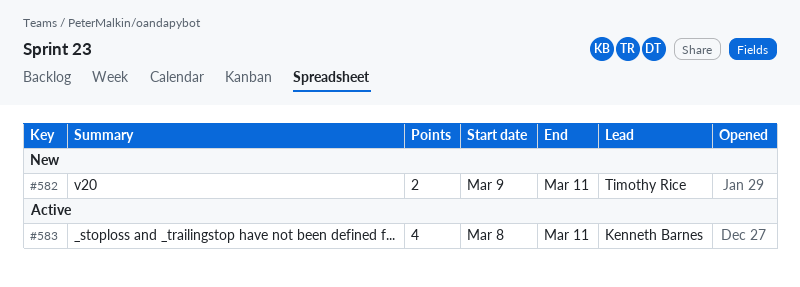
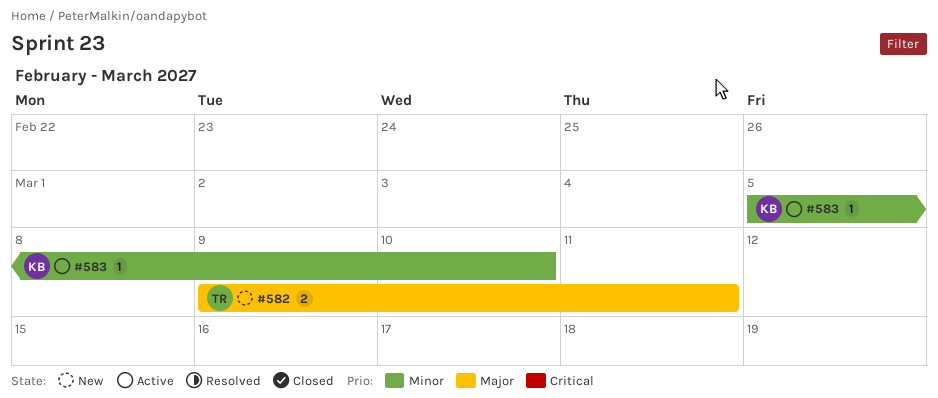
#583, estimate: 4 -> 1
#583, start: Mar 8 -> Mar 5
#583, due: Mar 11 -> Mar 10

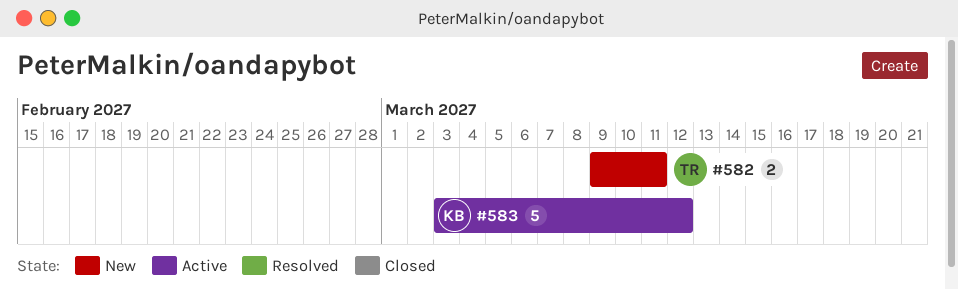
#583, estimate: 1 -> 5
#583, start: Mar 5 -> Mar 3
#583, due: Mar 10 -> Mar 12

